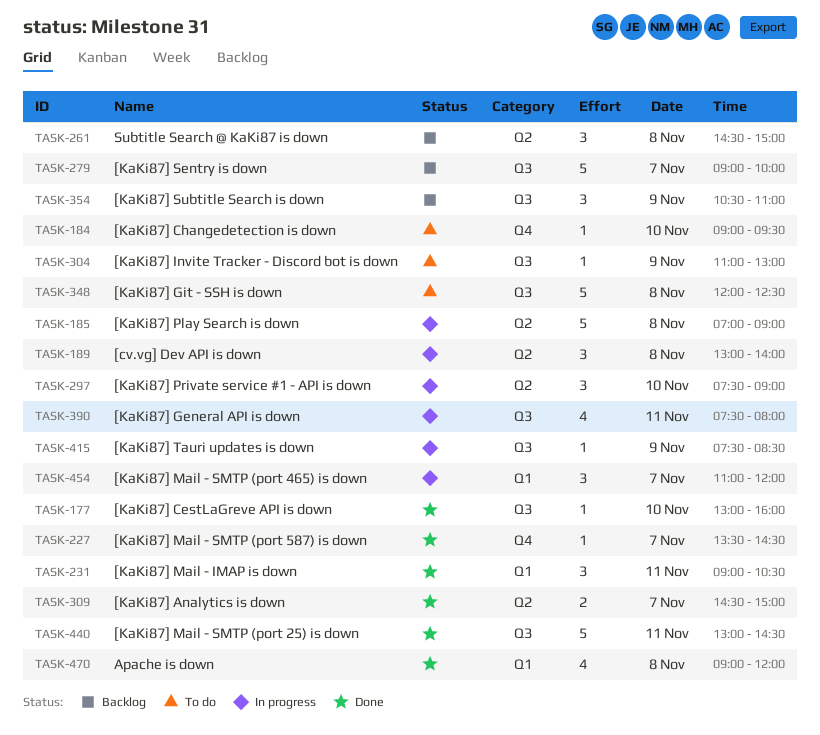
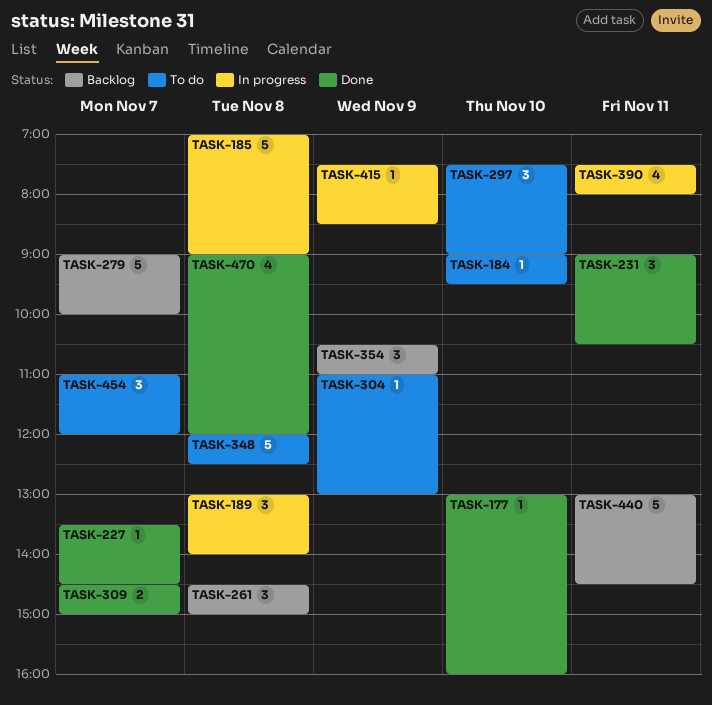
TASK-297, status: In progress -> To do
TASK-440, status: Done -> Backlog
TASK-454, status: In progress -> To do

